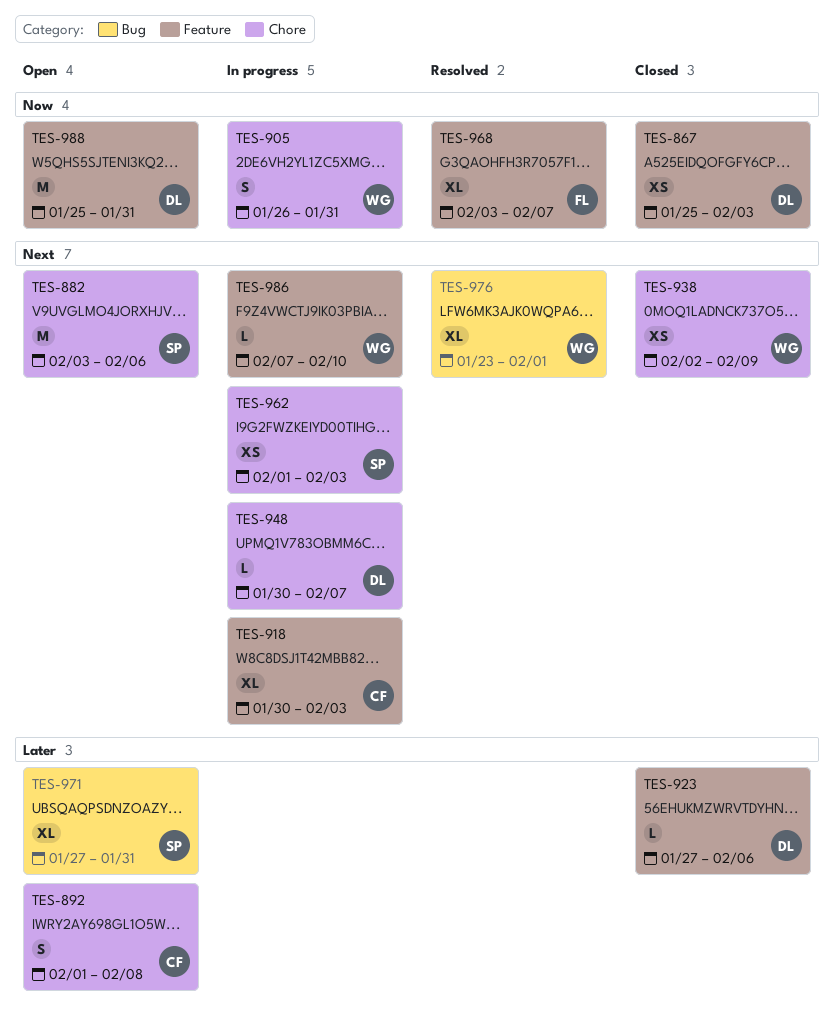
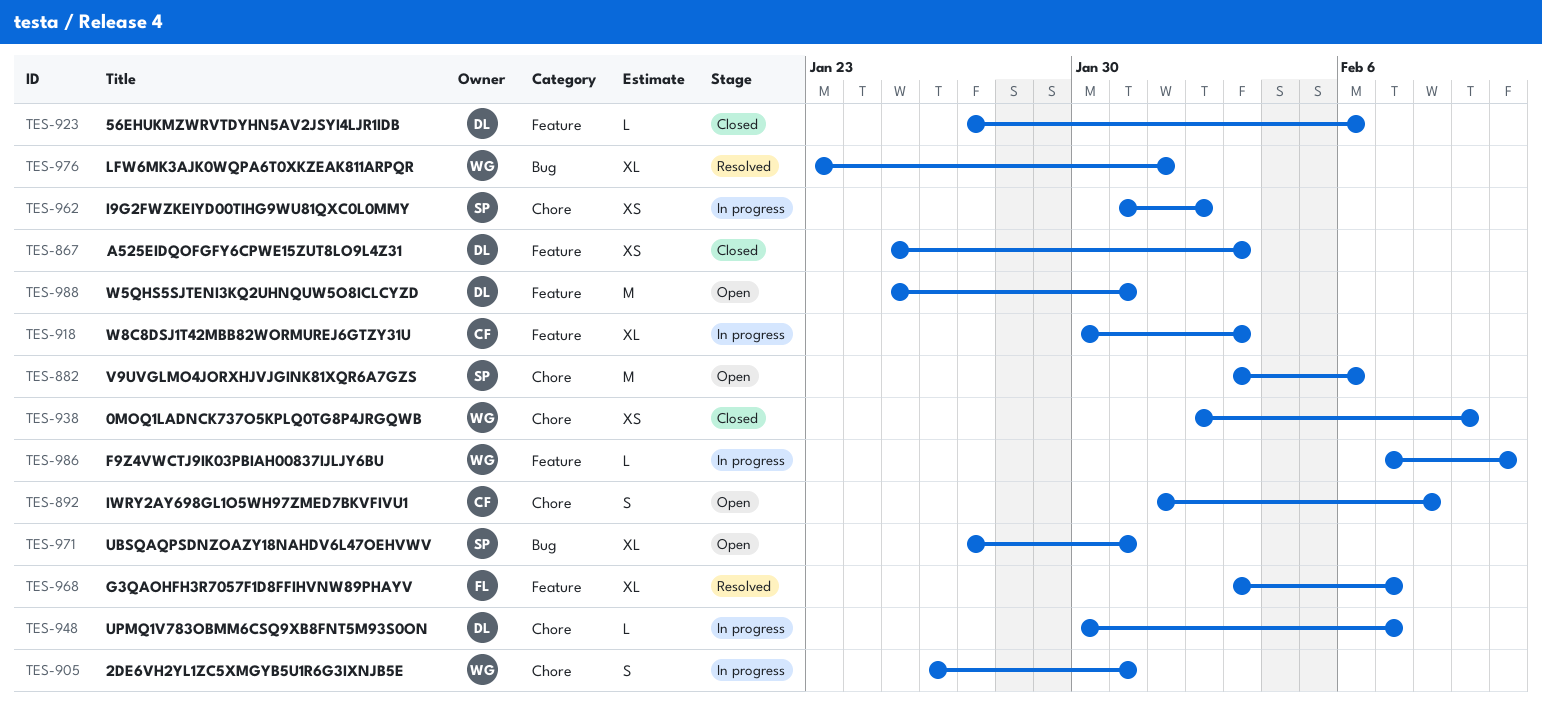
TES-962, start: Feb 1 -> Jan 31
TES-962, due: Feb 3 -> Feb 2

